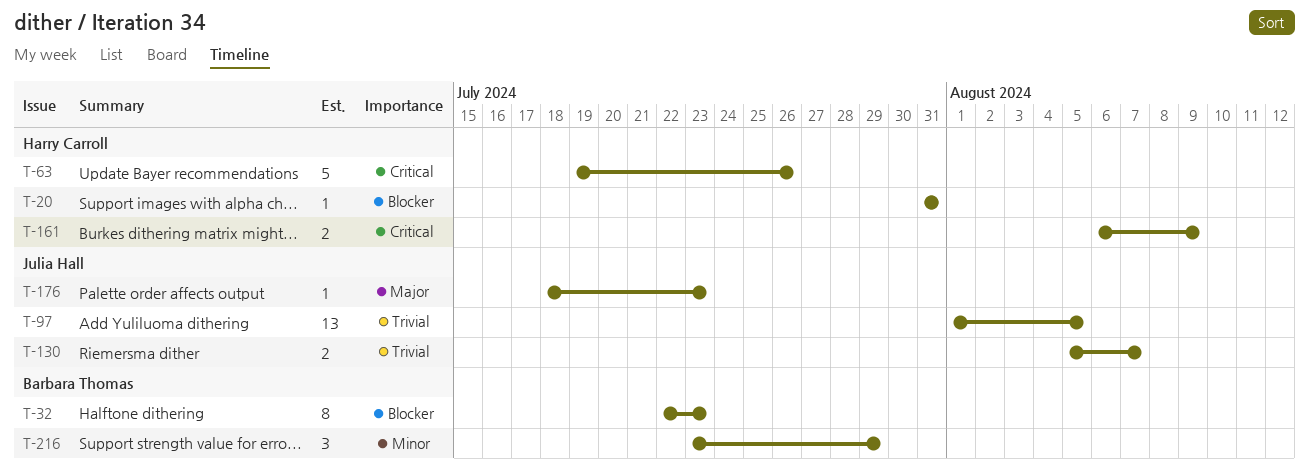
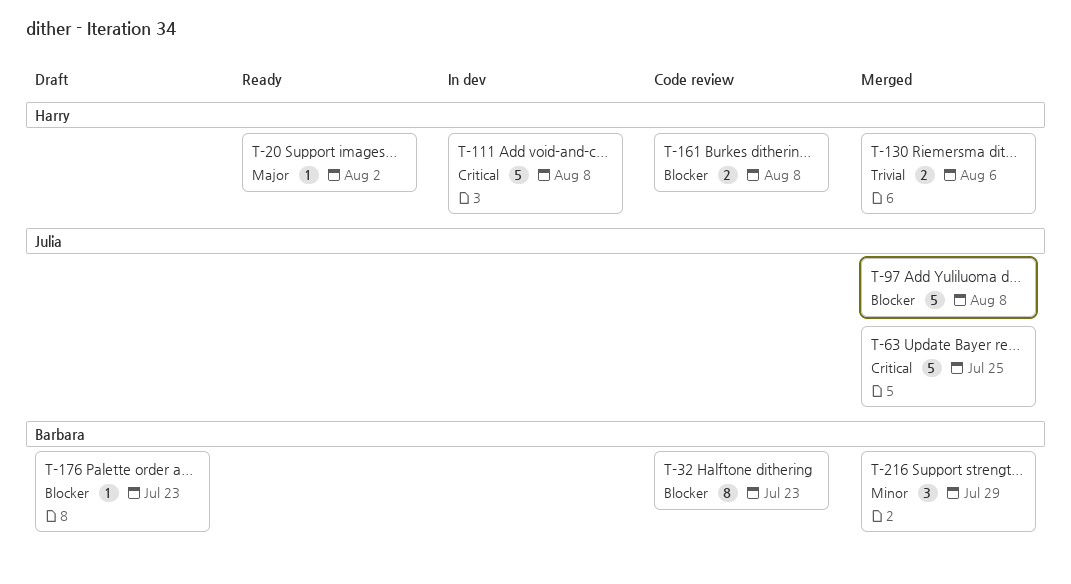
T-20, priority: Blocker -> Major
T-20, due: Jul 31 -> Aug 2
T-63, owner: Harry Carroll -> Julia Hall
T-63, due: Jul 26 -> Jul 25
T-97, priority: Trivial -> Blocker
T-97, estimate: 13 -> 5
T-97, due: Aug 5 -> Aug 8
T-111: none -> present
T-130, owner: Julia Hall -> Harry Carroll
T-130, due: Aug 7 -> Aug 6
T-161, priority: Critical -> Blocker
T-161, due: Aug 9 -> Aug 8
T-176, owner: Julia Hall -> Barbara Thomas
T-176, priority: Major -> Blocker

